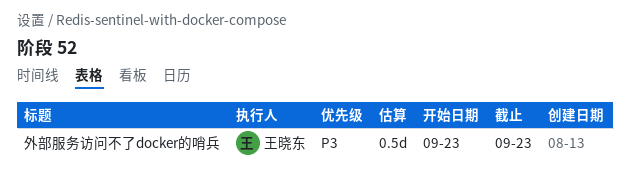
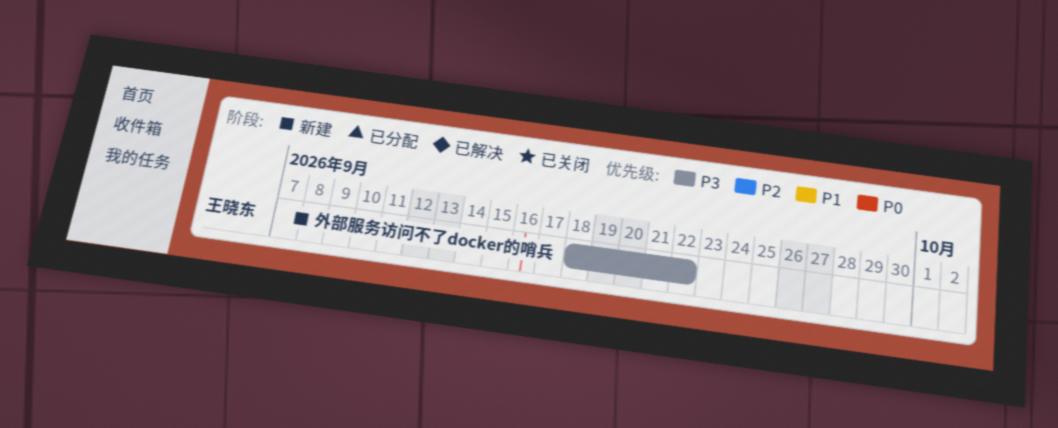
外部服务访问不了docker的哨兵, start: Sep 23 -> Sep 18
外部服务访问不了docker的哨兵, due: Sep 23 -> Sep 22

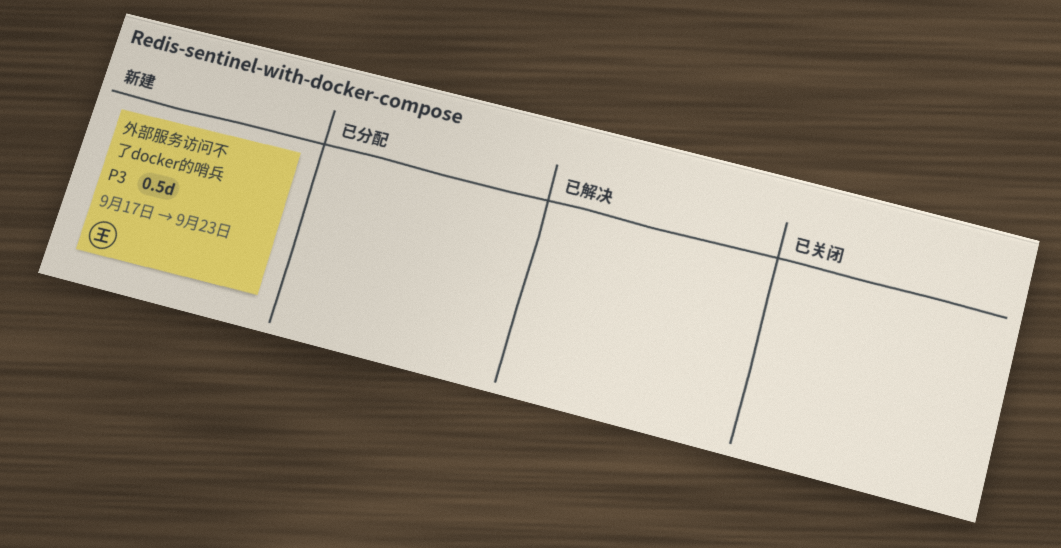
外部服务访问不了docker的哨兵, start: Sep 18 -> Sep 17
外部服务访问不了docker的哨兵, due: Sep 22 -> Sep 23

